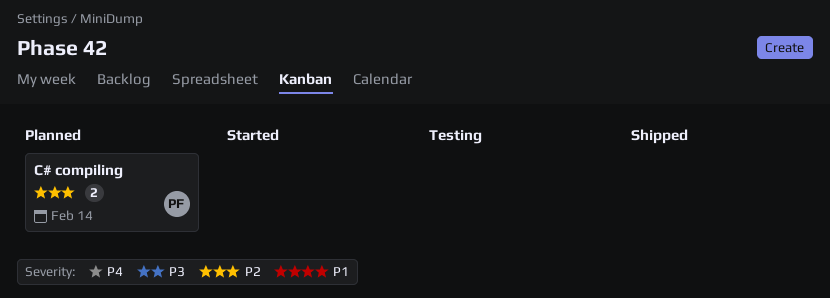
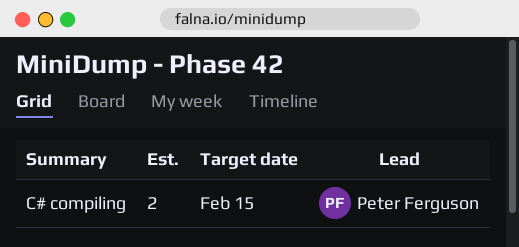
C# compiling, due: Feb 14 -> Feb 15

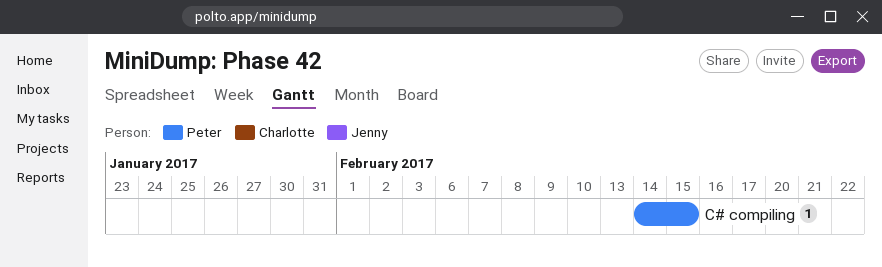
C# compiling, estimate: 2 -> 1

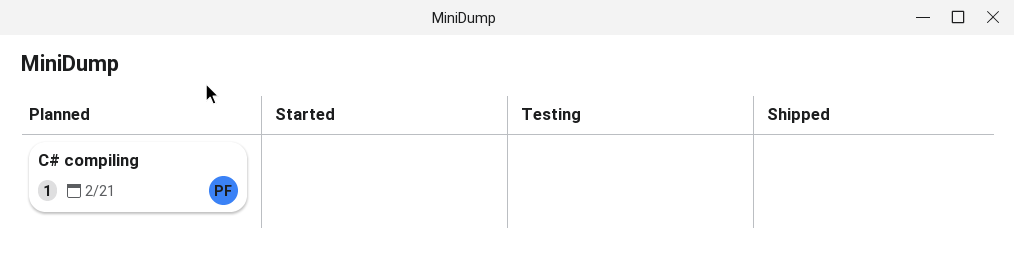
C# compiling, due: Feb 15 -> Feb 21

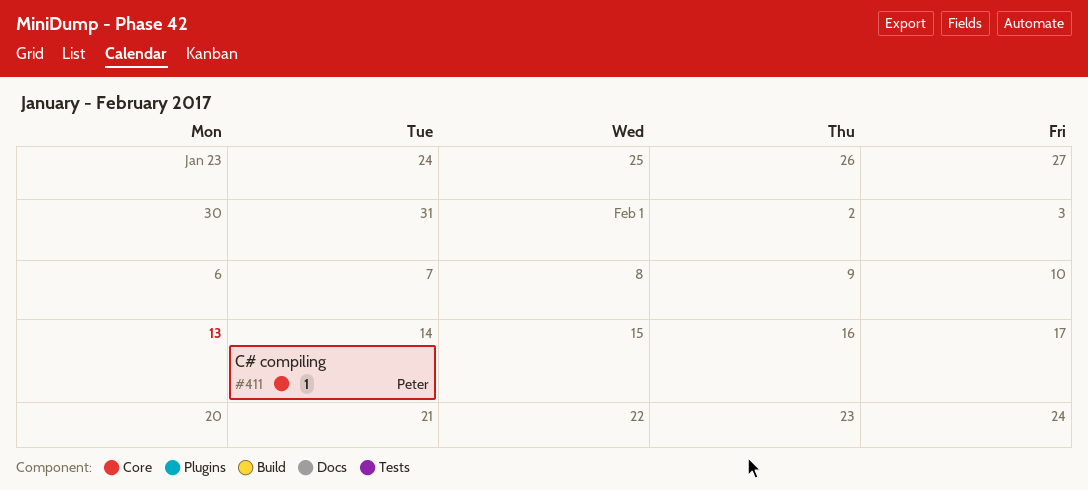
C# compiling, due: Feb 21 -> Feb 14

